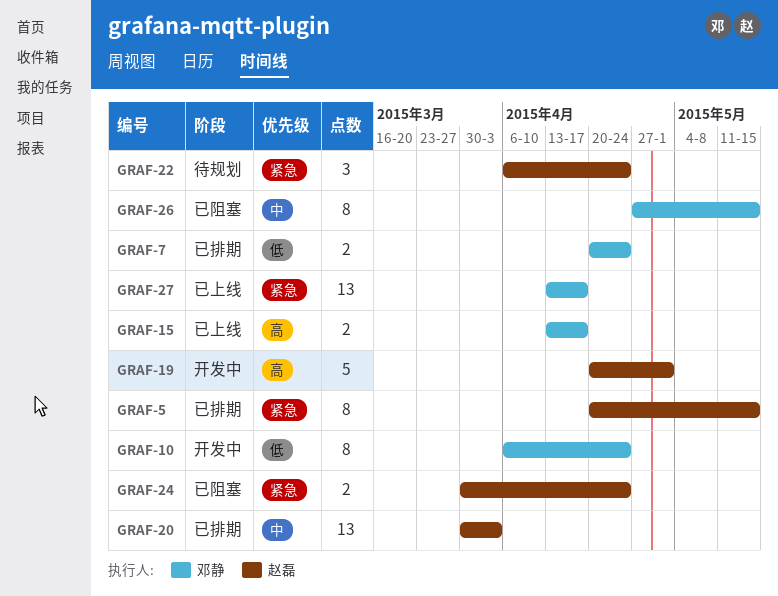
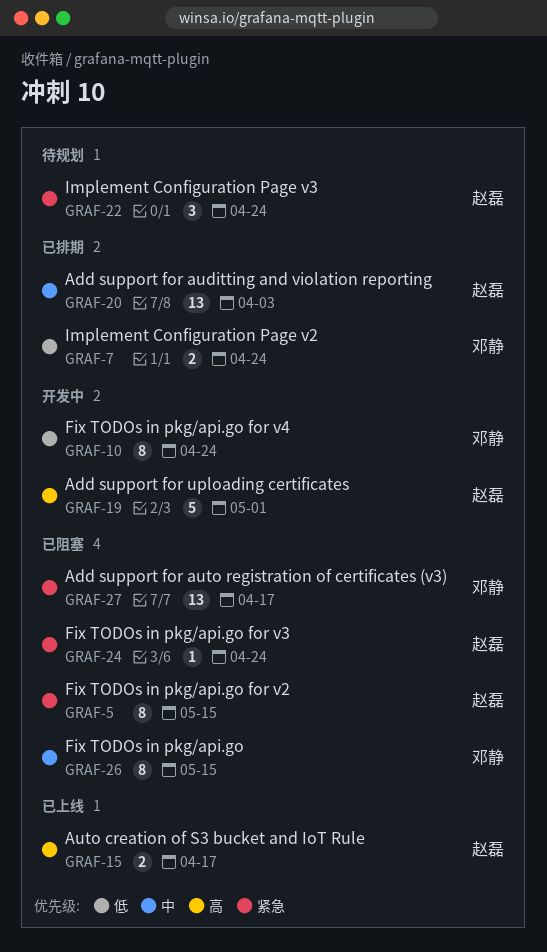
GRAF-5, status: 已排期 -> 已阻塞
GRAF-15, owner: 邓静 -> 赵磊
GRAF-24, estimate: 2 -> 1
GRAF-27, status: 已上线 -> 已阻塞

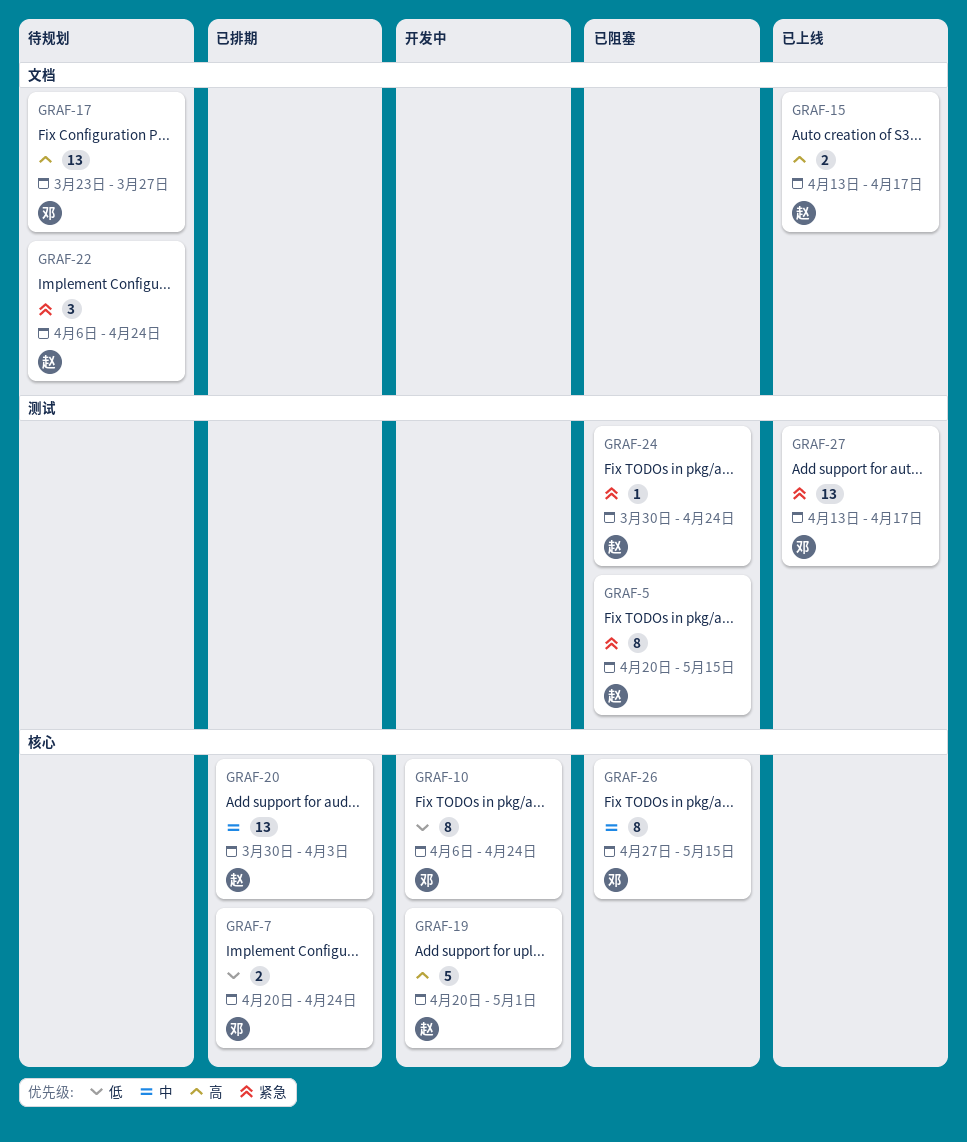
GRAF-17: none -> present
GRAF-27, status: 已阻塞 -> 已上线

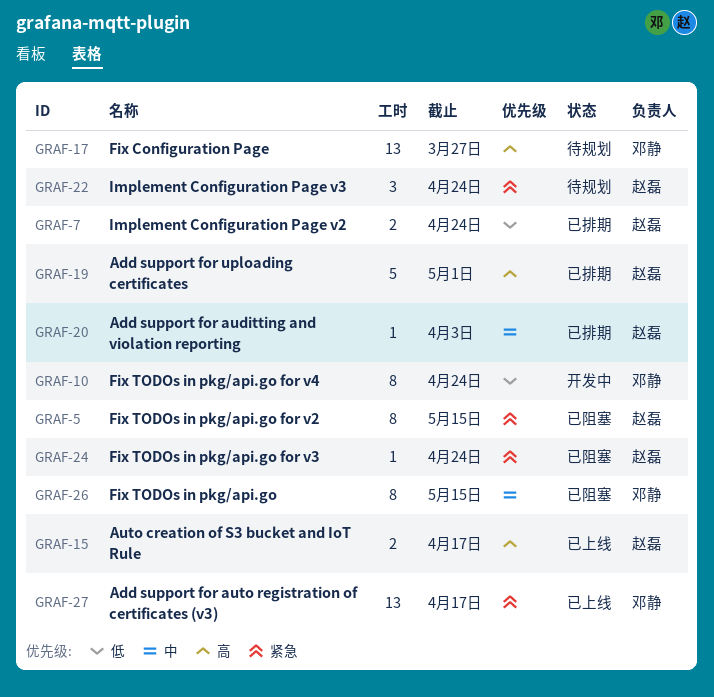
GRAF-7, owner: 邓静 -> 赵磊
GRAF-19, status: 开发中 -> 已排期
GRAF-20, estimate: 13 -> 1

